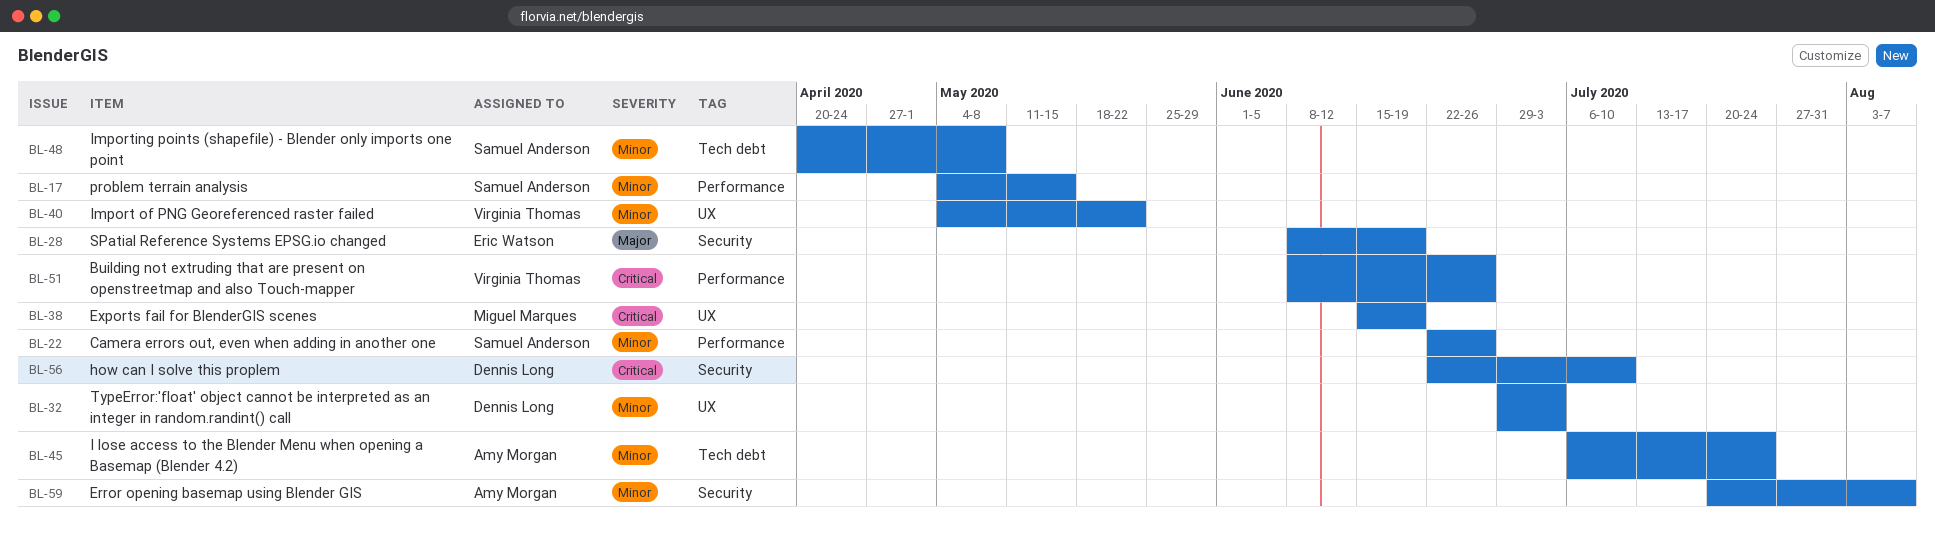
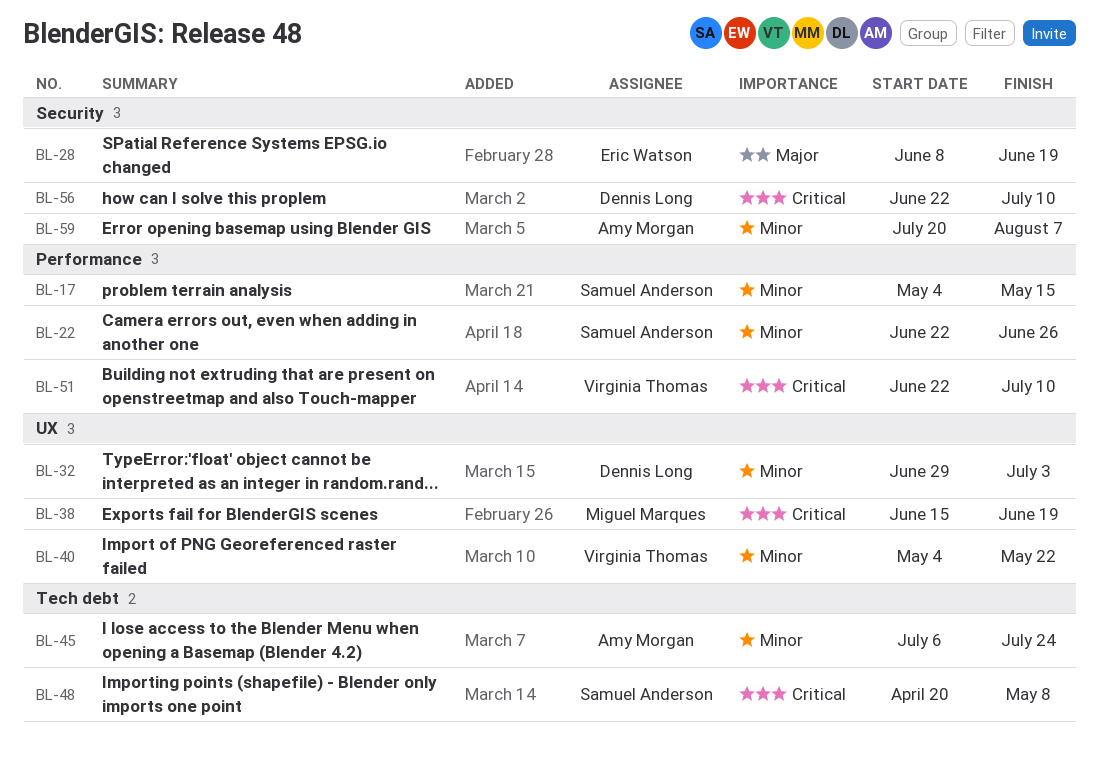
BL-48, priority: Minor -> Critical
BL-51, start: Jun 8 -> Jun 22
BL-51, due: Jun 26 -> Jul 10

